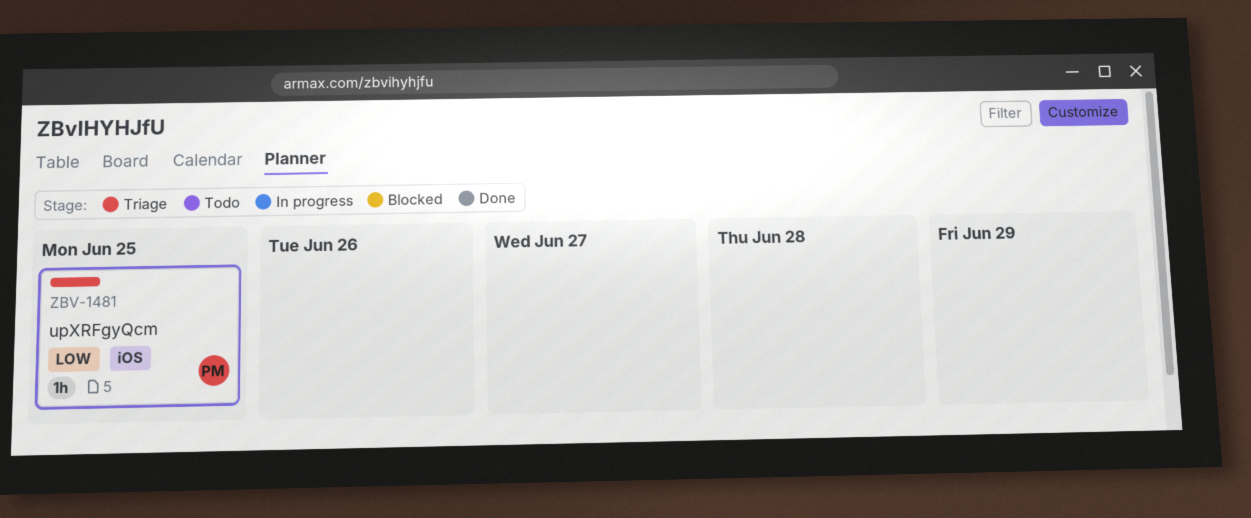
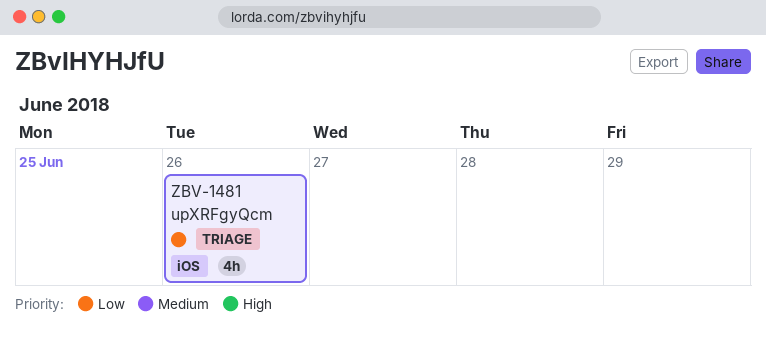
ZBV-1481, estimate: 1h -> 4h
ZBV-1481, due: Jun 25 -> Jun 26

